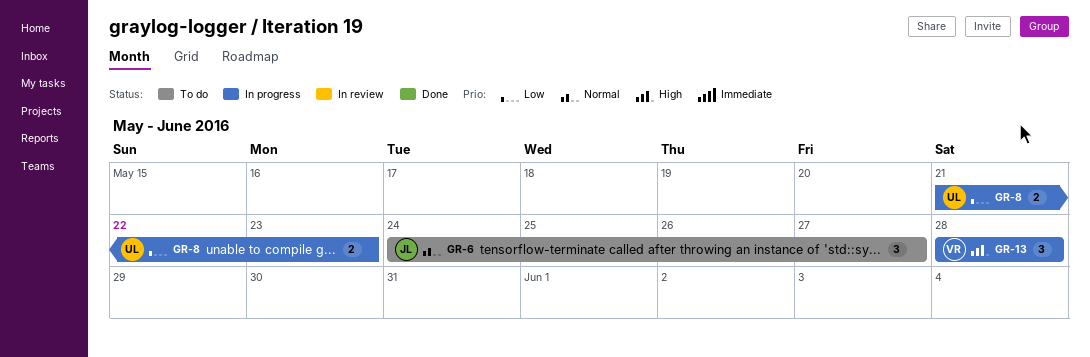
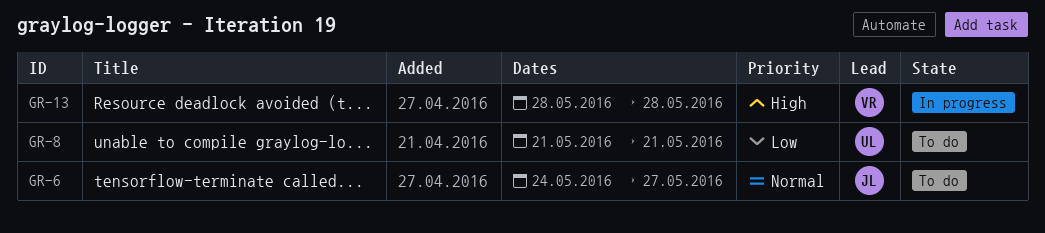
GR-8, status: In progress -> To do
GR-8, due: May 23 -> May 21

